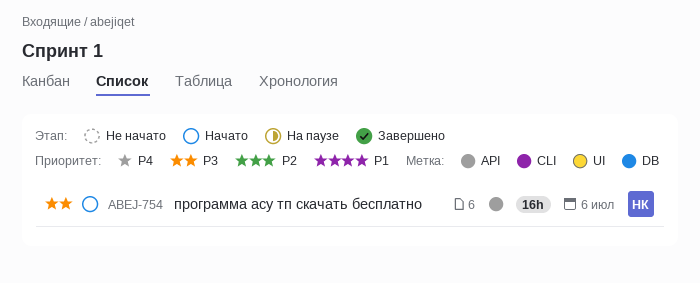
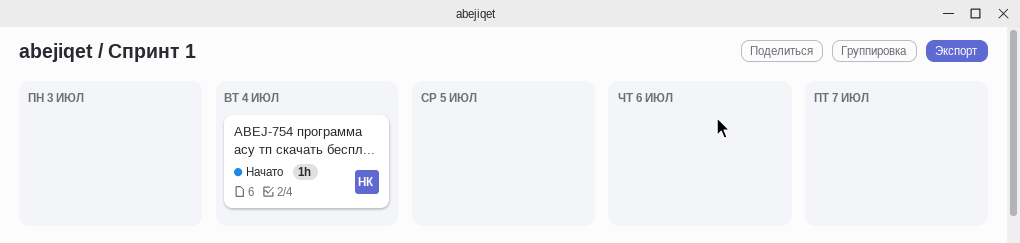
ABEJ-754, estimate: 16h -> 1h
ABEJ-754, due: Jul 6 -> Jul 4

